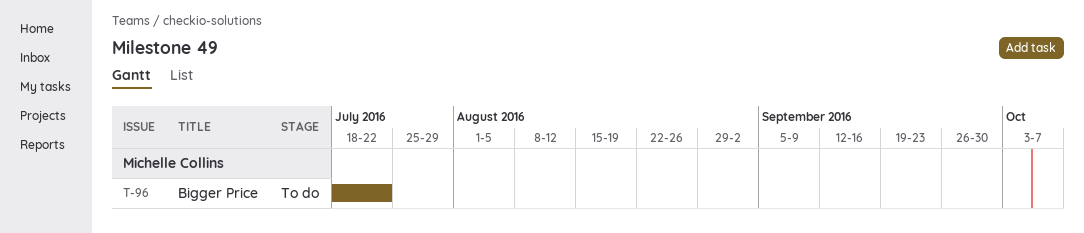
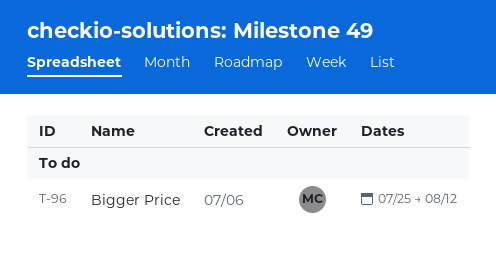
T-96, start: Jul 18 -> Jul 25
T-96, due: Jul 22 -> Aug 12

